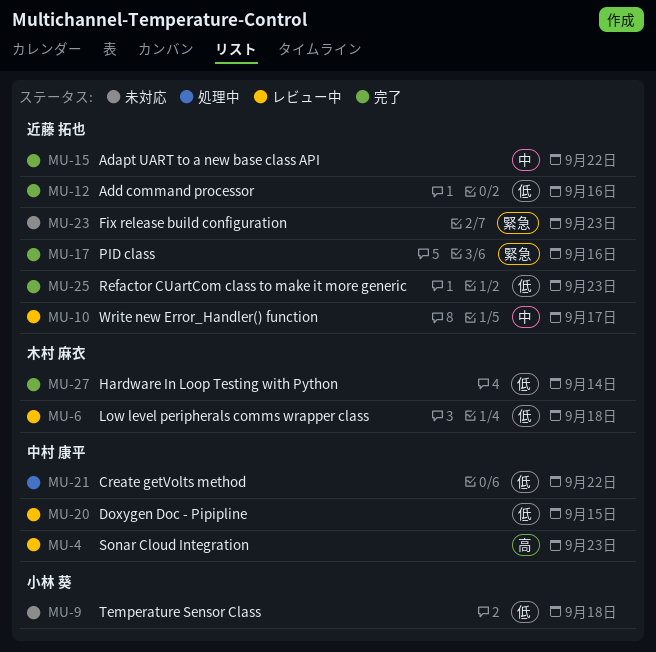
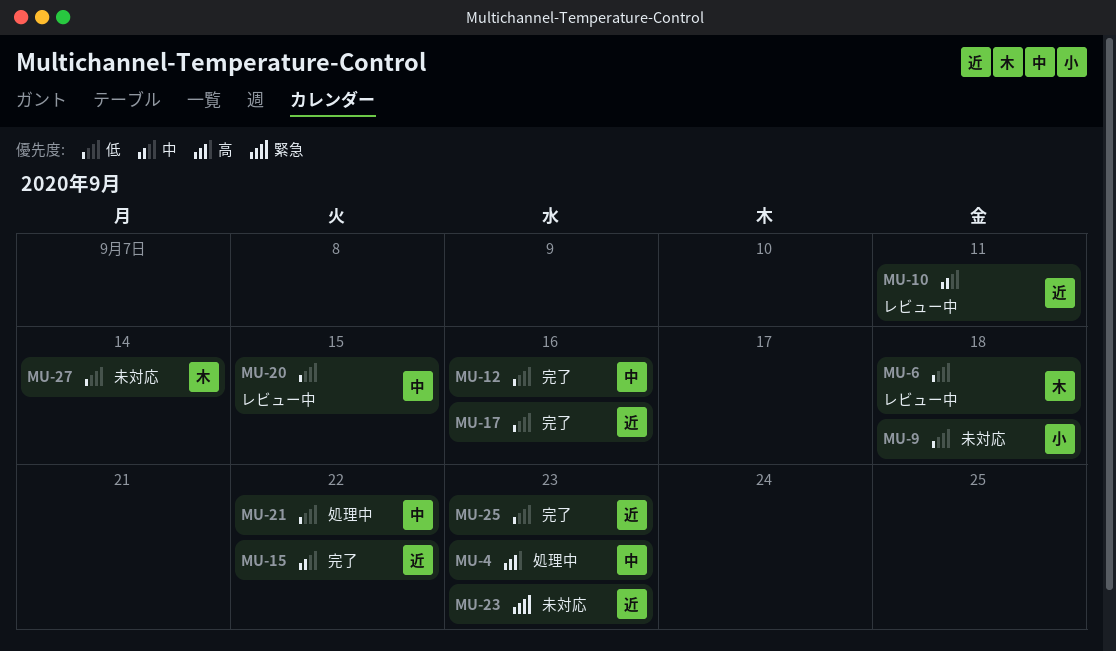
MU-4, status: レビュー中 -> 処理中
MU-10, due: Sep 17 -> Sep 11
MU-12, owner: 近藤 拓也 -> 中村 康平
MU-17, priority: 緊急 -> 低
MU-27, status: 完了 -> 未対応

